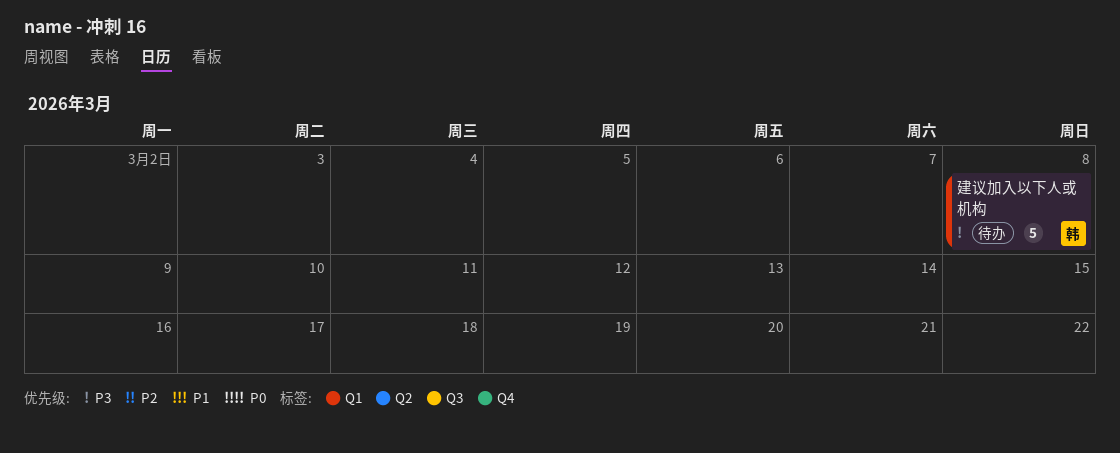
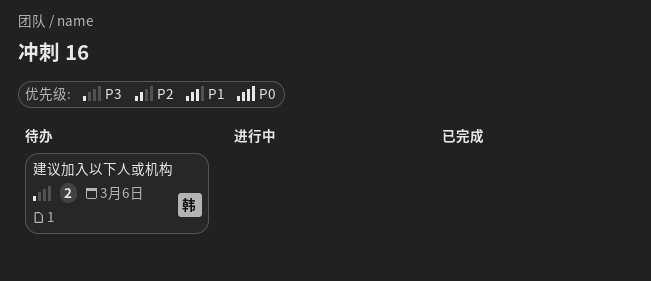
建议加入以下人或机构, estimate: 5 -> 2
建议加入以下人或机构, due: Mar 8 -> Mar 6

